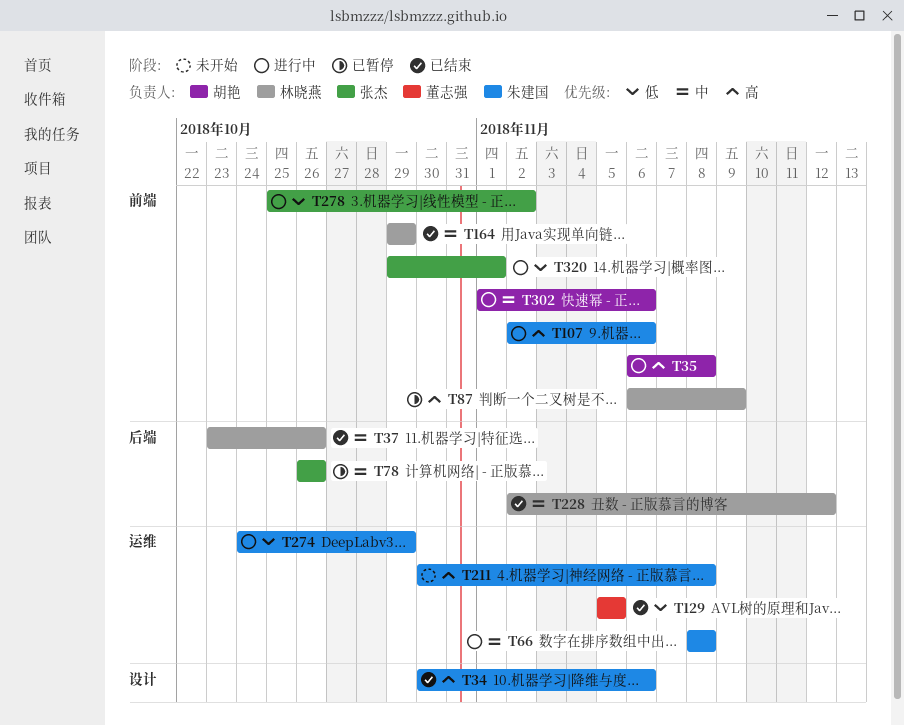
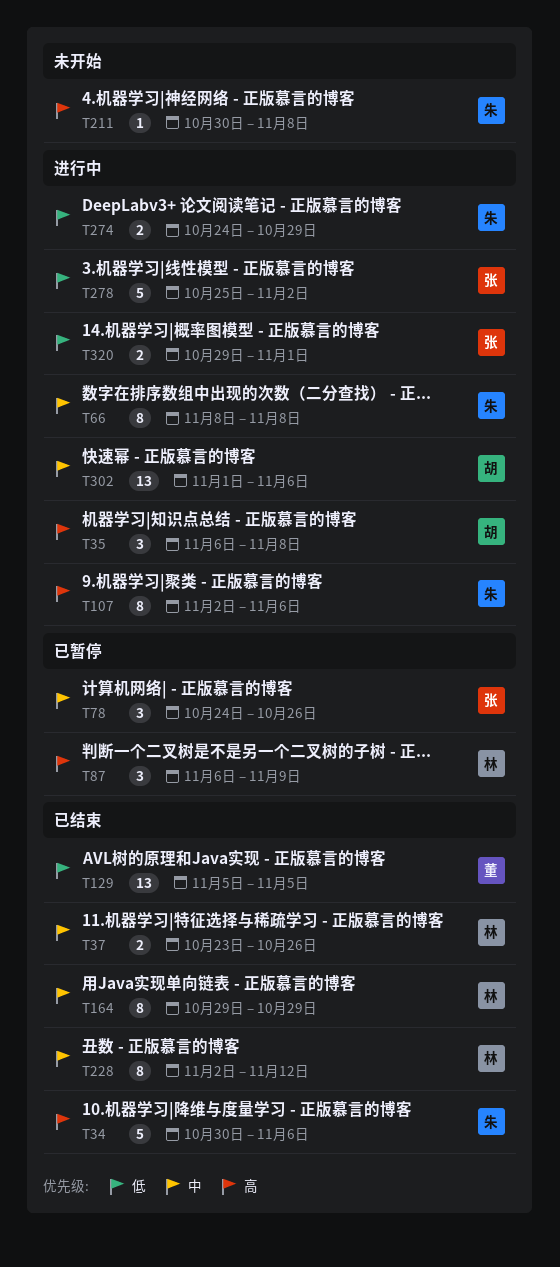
T78, start: Oct 26 -> Oct 24

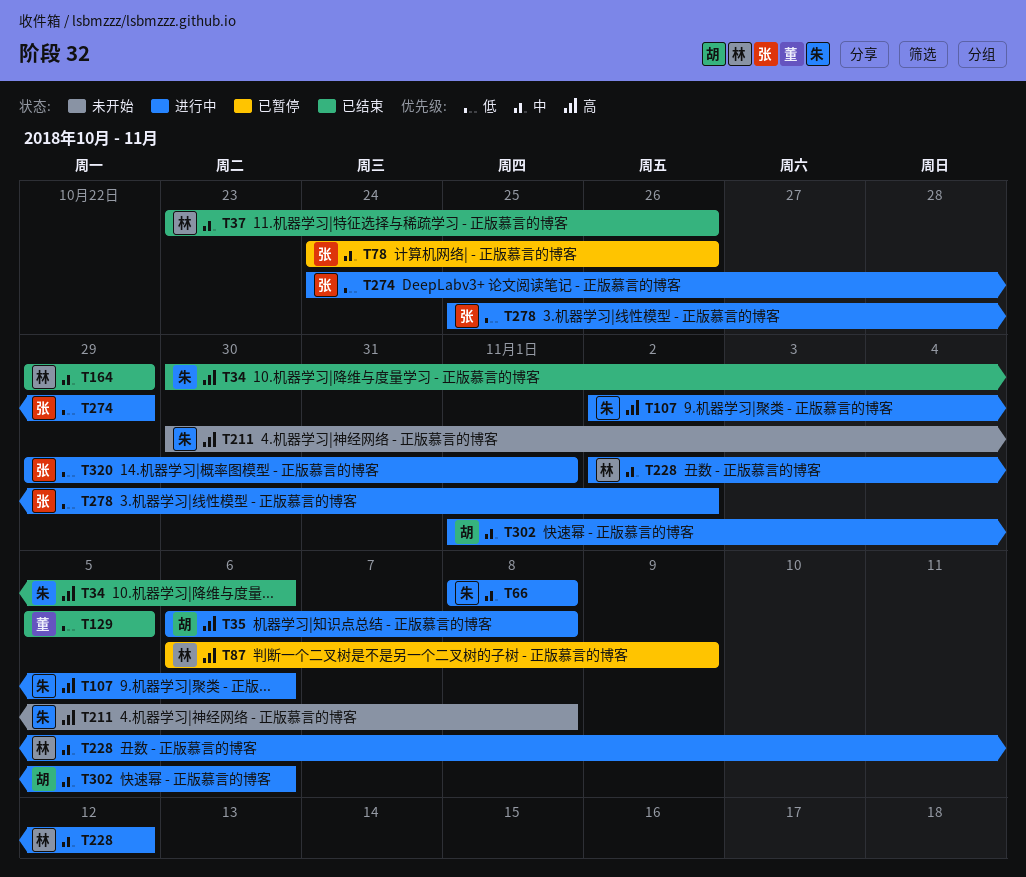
T228, status: 已结束 -> 进行中
T274, owner: 朱 -> 张

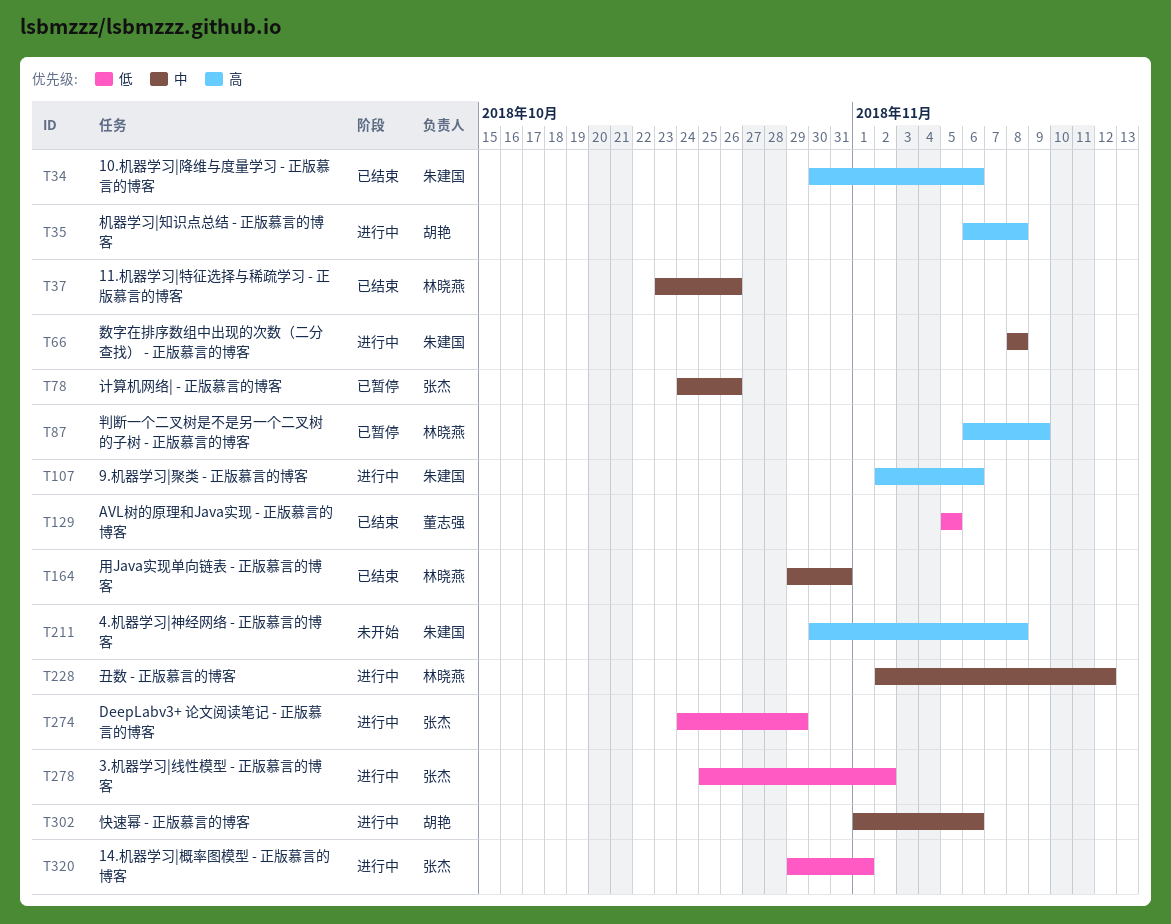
T164, due: Oct 29 -> Oct 31

